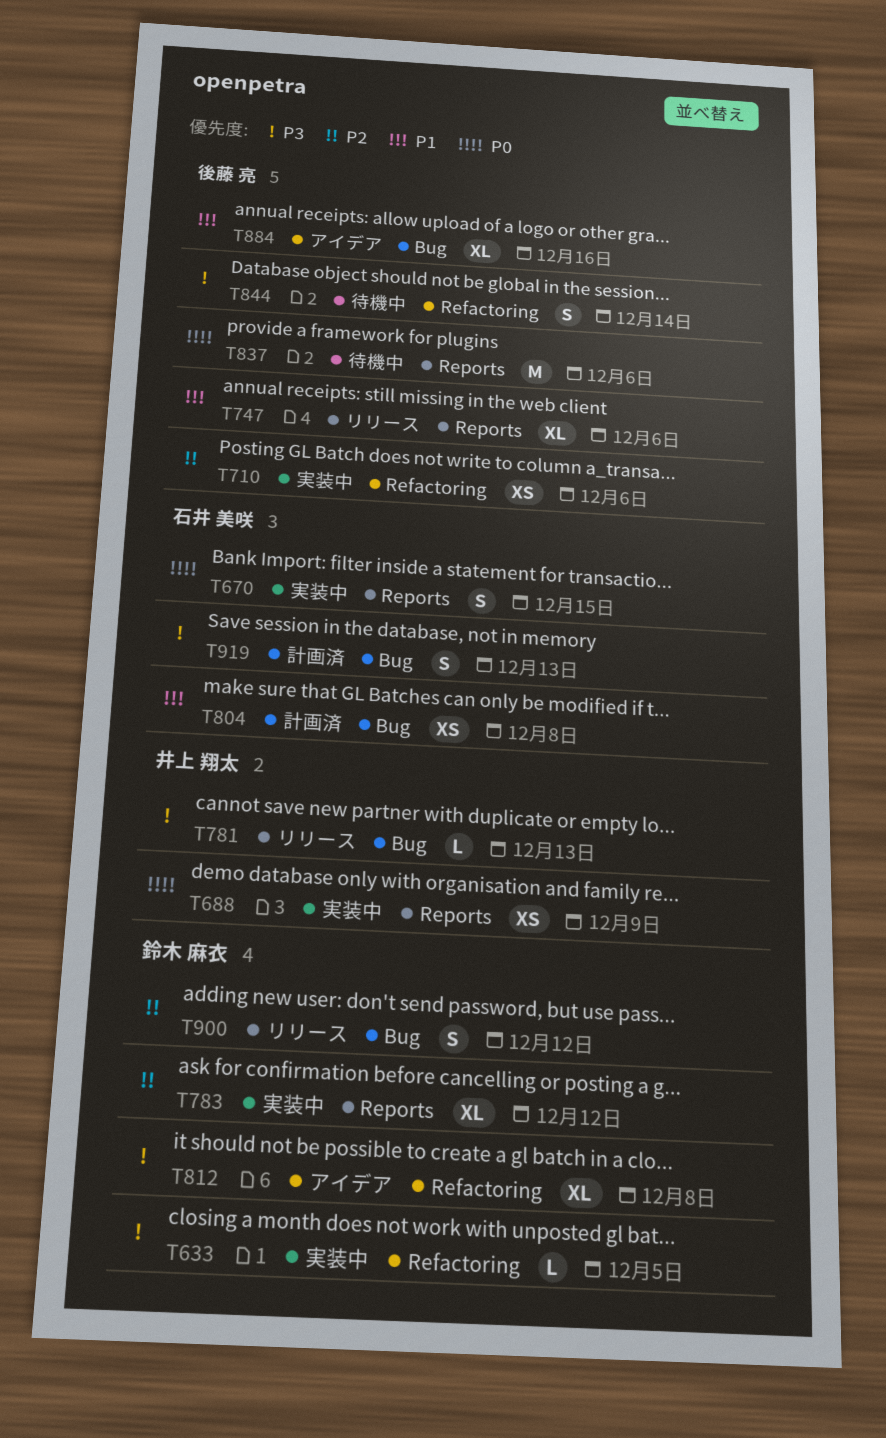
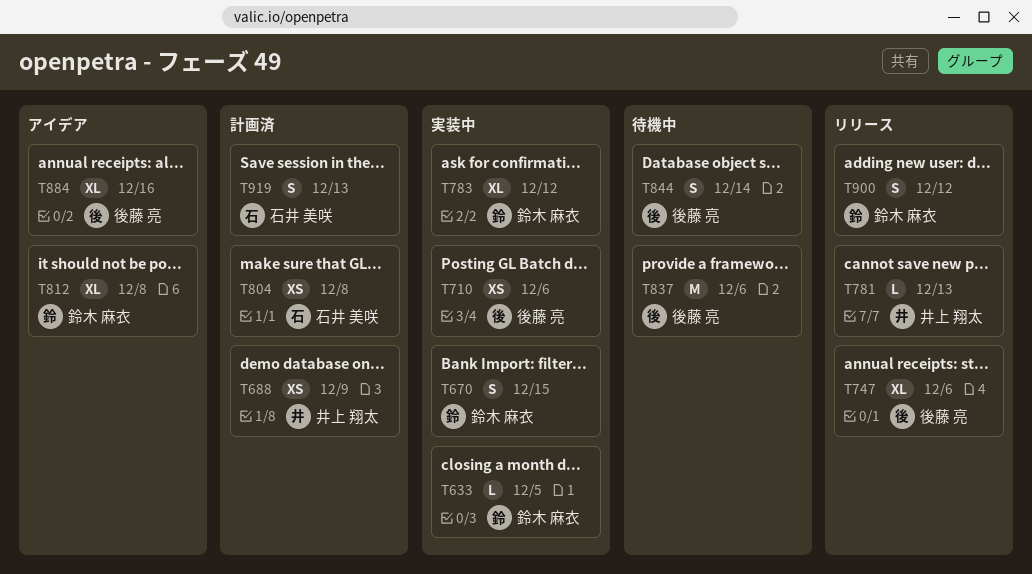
T670, owner: 石井 美咲 -> 鈴木 麻衣
T688, status: 実装中 -> 計画済

